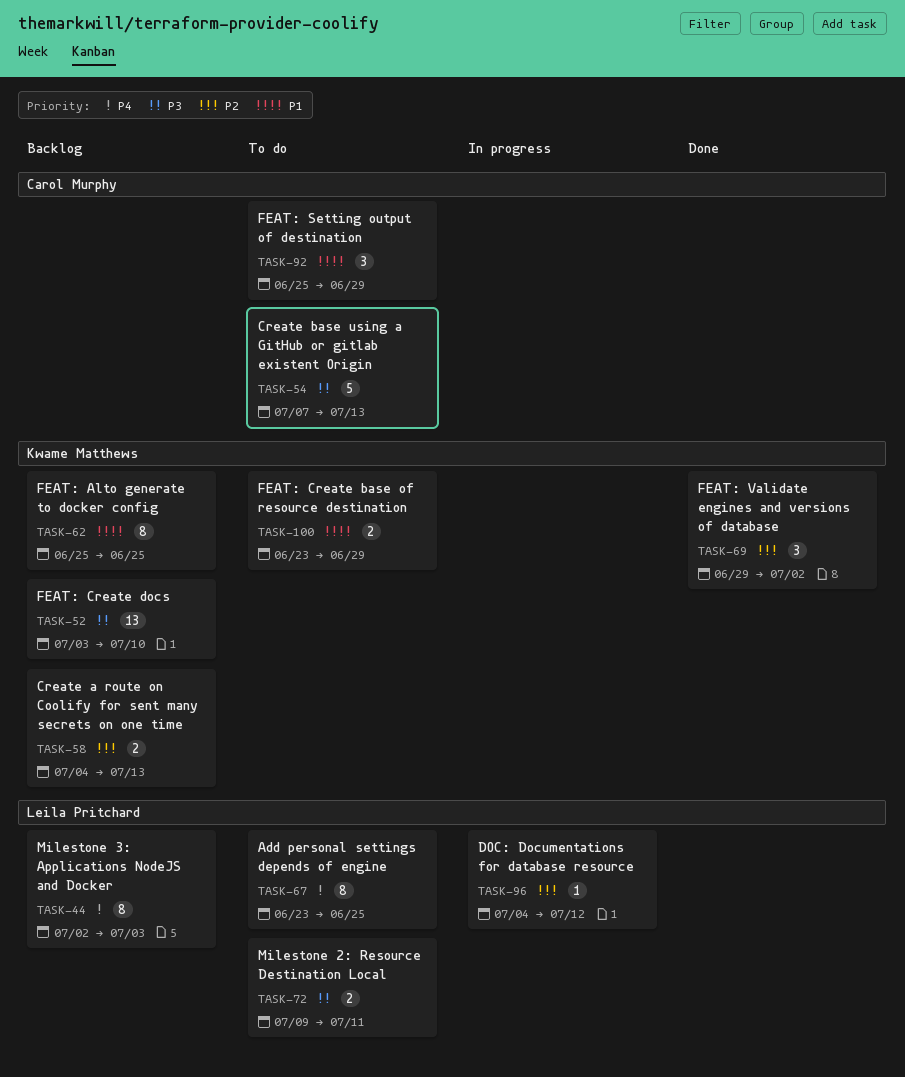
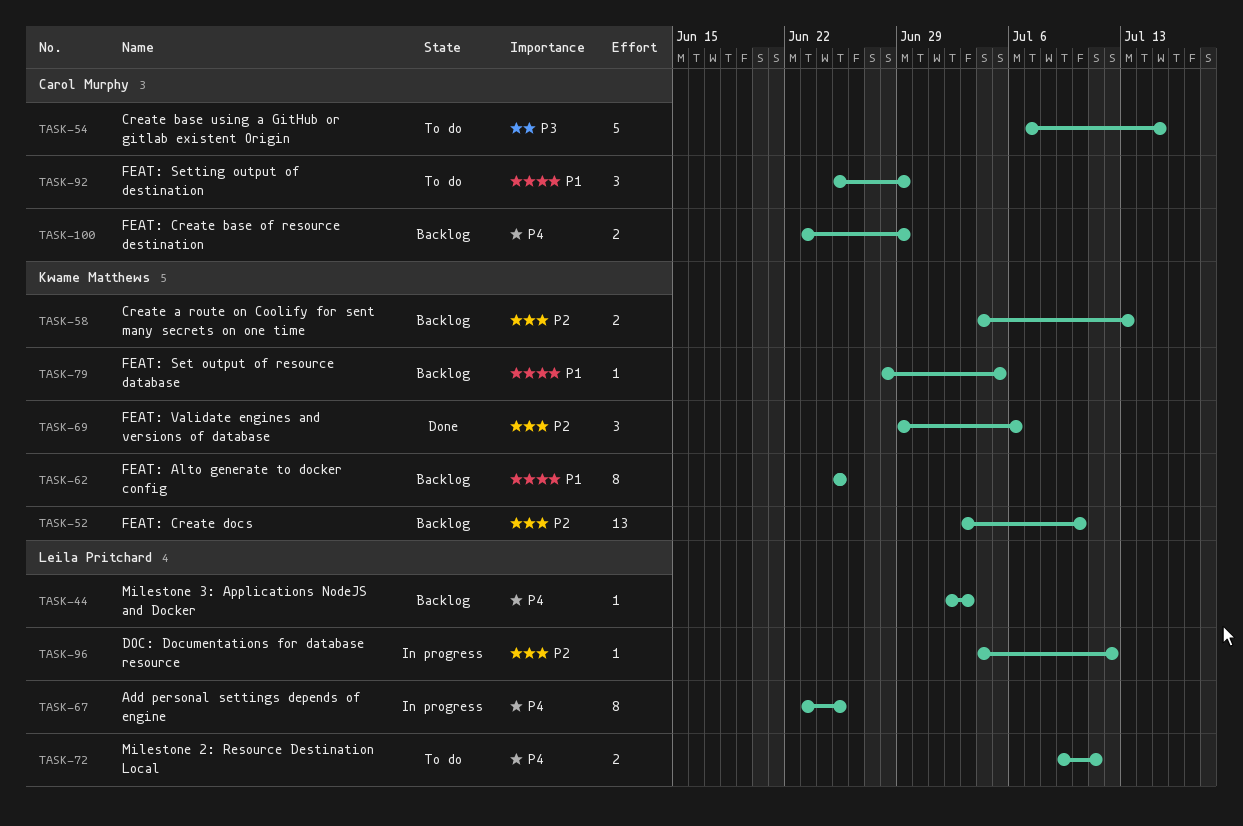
TASK-44, estimate: 8 -> 1
TASK-52, priority: P3 -> P2
TASK-54, due: Jul 13 -> Jul 15
TASK-67, status: To do -> In progress
TASK-69, due: Jul 2 -> Jul 6
TASK-72, priority: P3 -> P4
TASK-79: none -> present
TASK-100, status: To do -> Backlog
TASK-100, owner: Kwame Matthews -> Carol Murphy
TASK-100, priority: P1 -> P4

